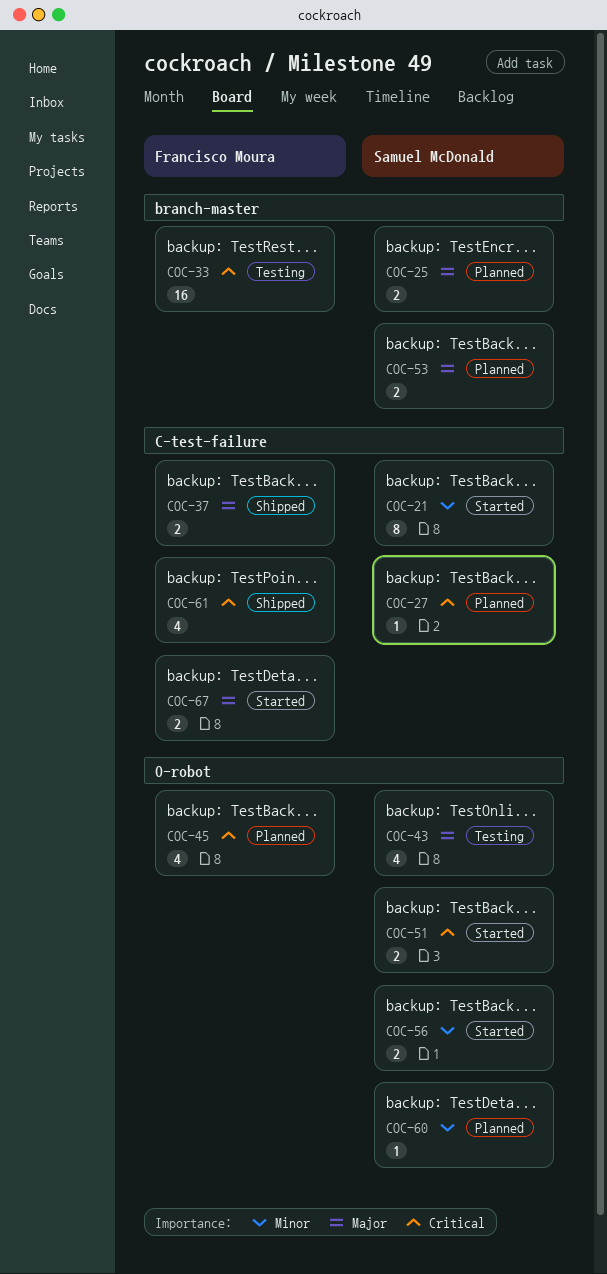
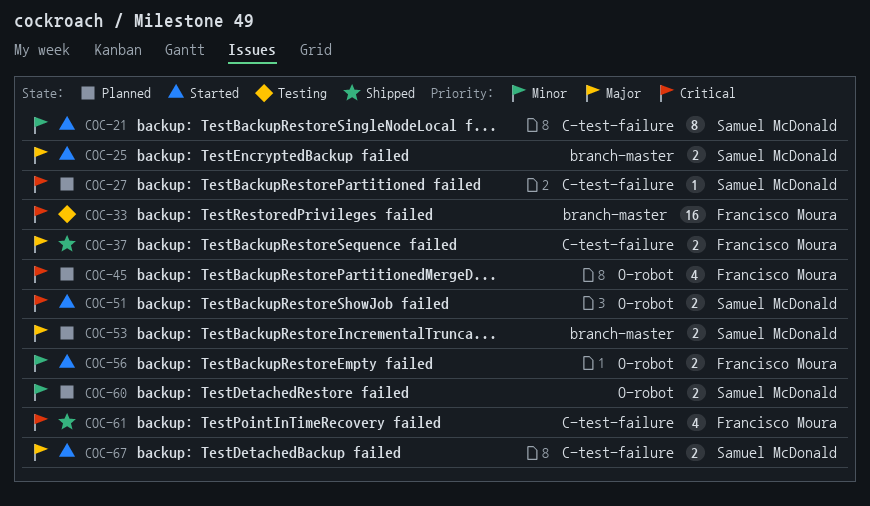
COC-25, status: Planned -> Started
COC-43: present -> none
COC-56, owner: Samuel McDonald -> Francisco Moura
COC-60, estimate: 1 -> 2
COC-67, owner: Francisco Moura -> Samuel McDonald

